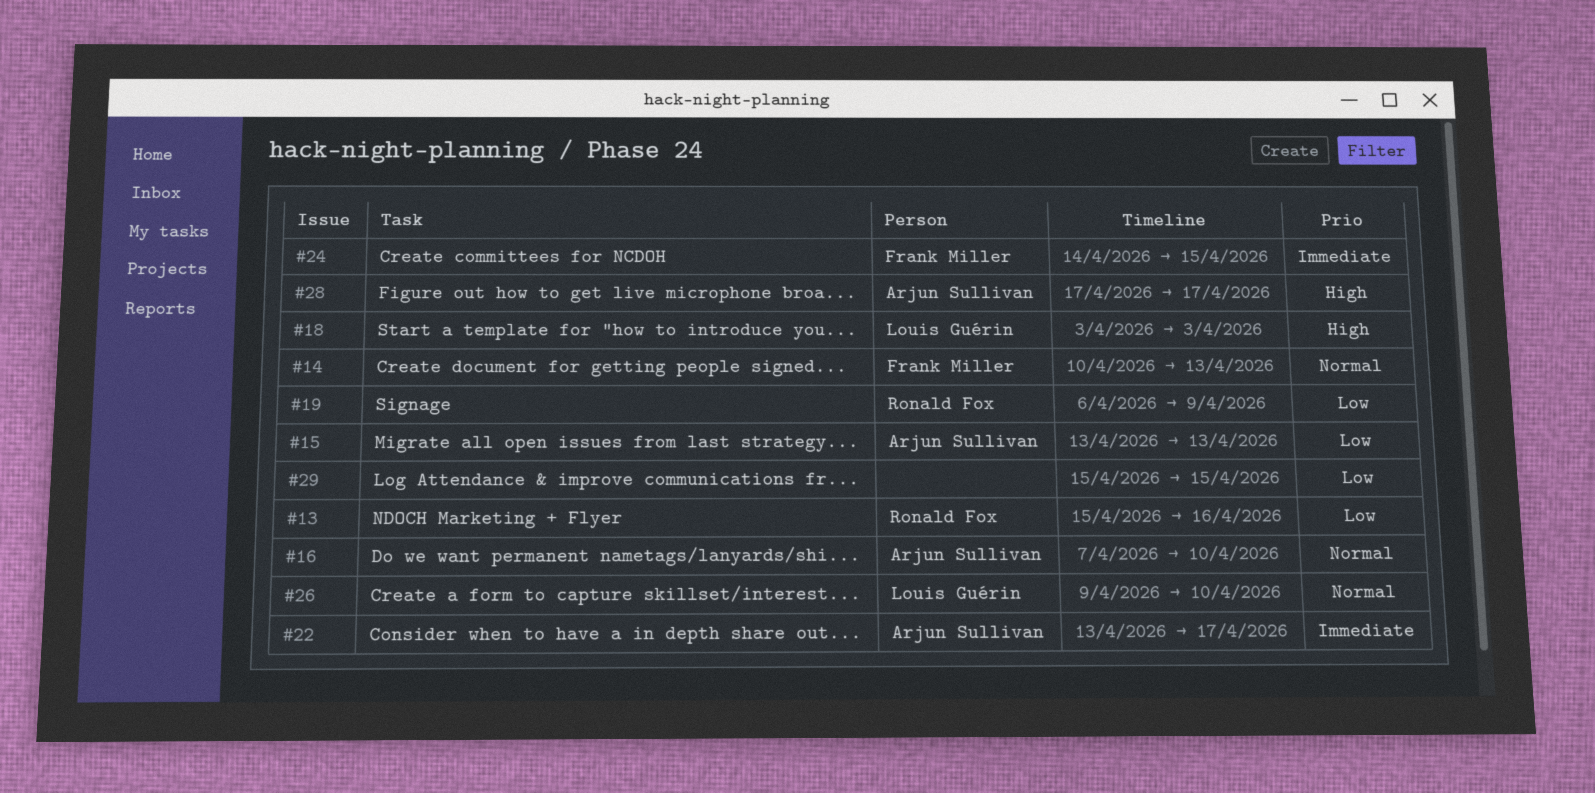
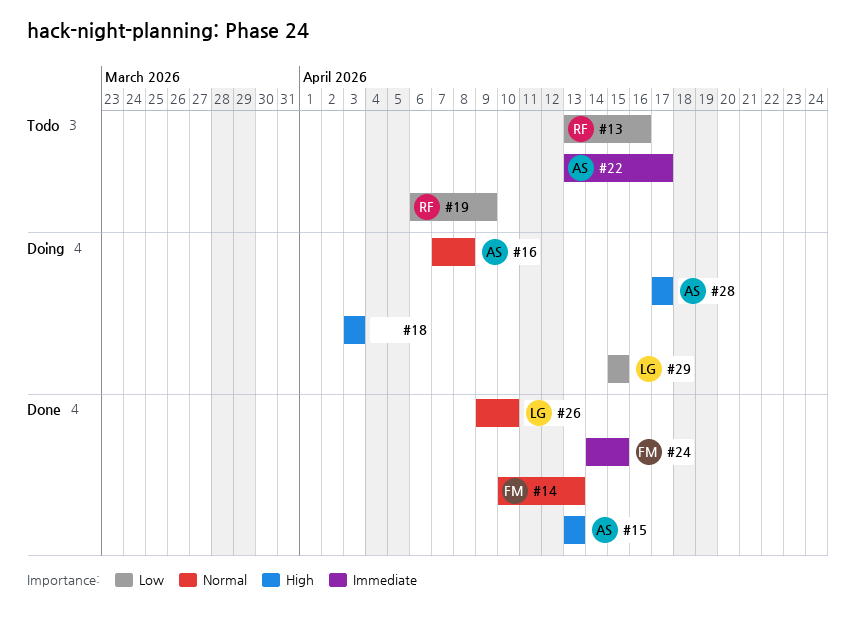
#13, start: Apr 15 -> Apr 13
#15, priority: Low -> High
#16, due: Apr 10 -> Apr 8
#18, owner: Louis Guérin -> none
#29, owner: none -> Louis Guérin

